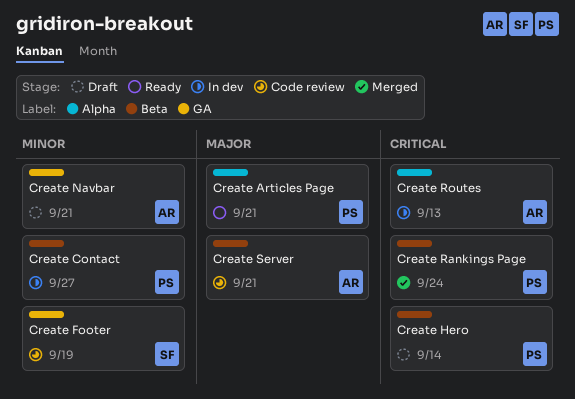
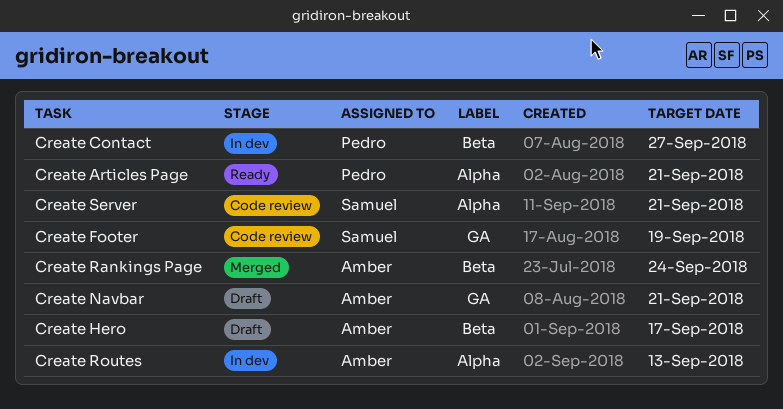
Create Hero, owner: Pedro -> Amber
Create Hero, due: Sep 14 -> Sep 17
Create Rankings Page, owner: Pedro -> Amber
Create Server, owner: Amber -> Samuel
Create Server, label: Beta -> Alpha

